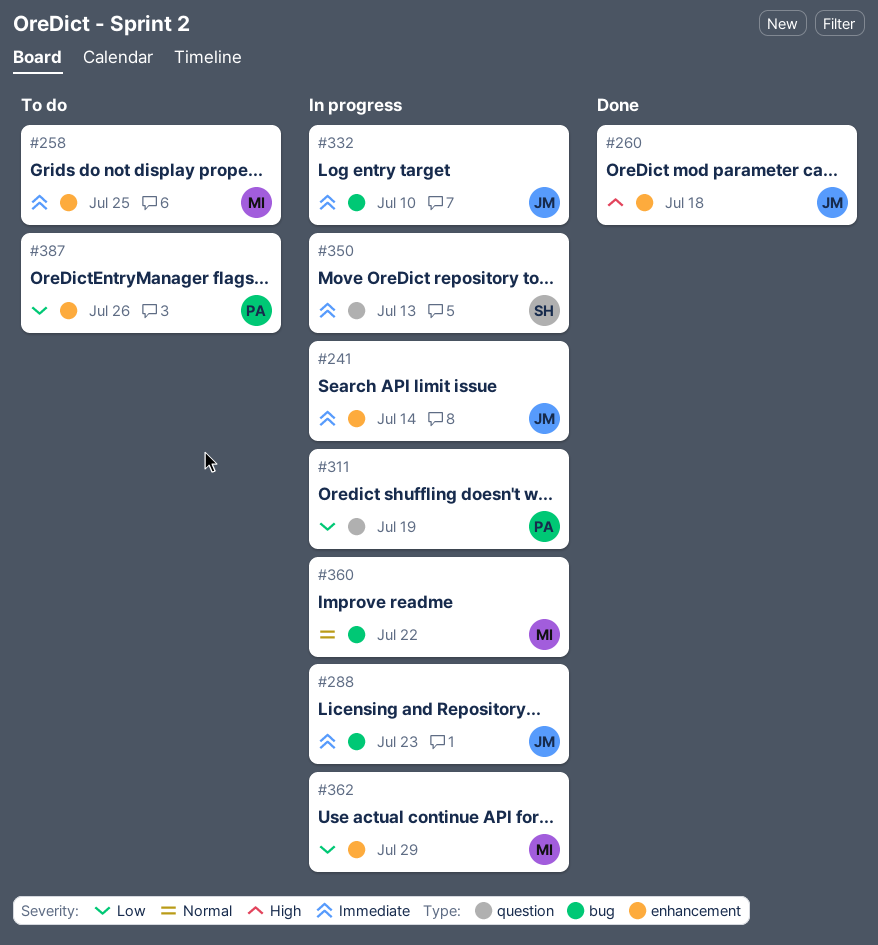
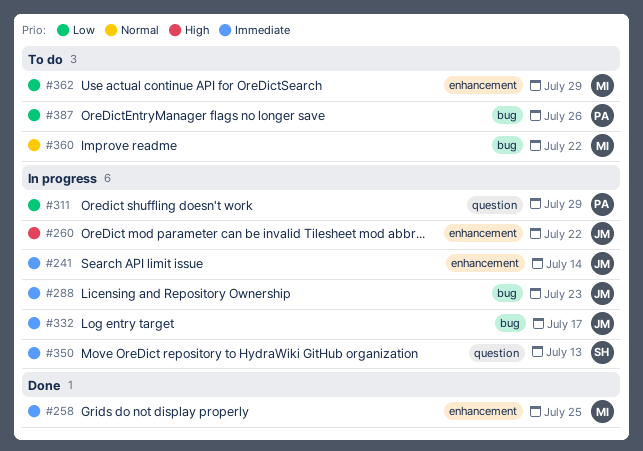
#258, status: To do -> Done
#260, status: Done -> In progress
#260, due: Jul 18 -> Jul 22
#311, due: Jul 19 -> Jul 29
#332, due: Jul 10 -> Jul 17
#360, status: In progress -> To do
#362, status: In progress -> To do
#387, label: enhancement -> bug

